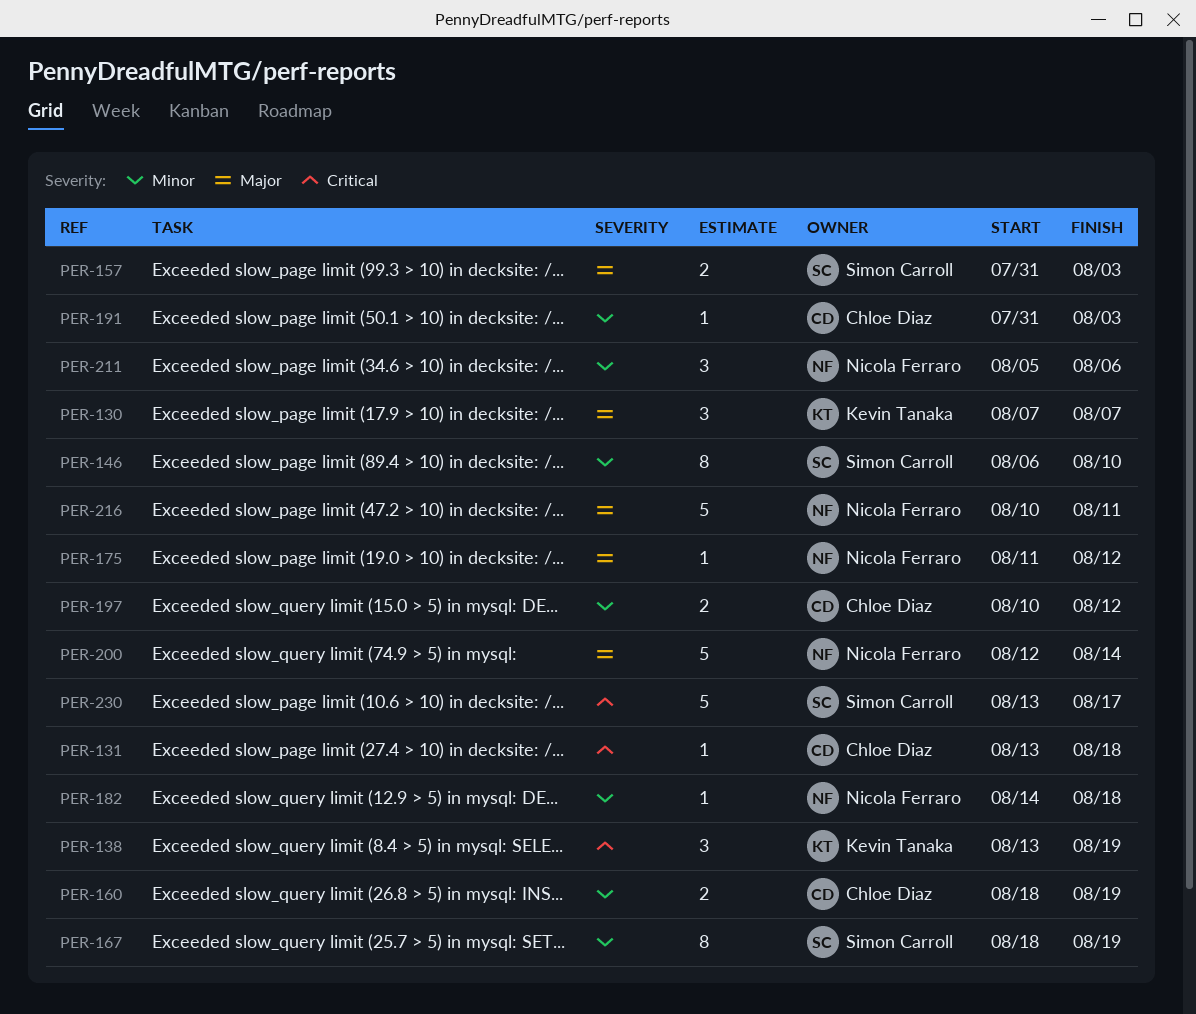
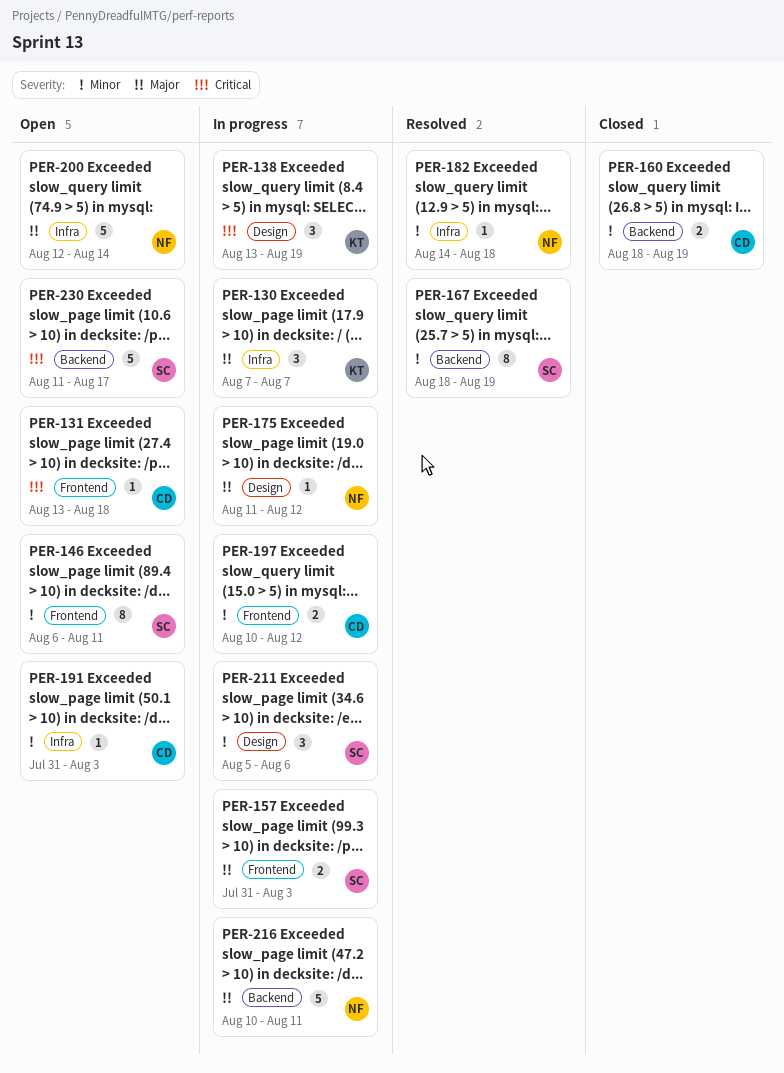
PER-146, due: Aug 10 -> Aug 11
PER-211, owner: Nicola Ferraro -> Simon Carroll
PER-230, start: Aug 13 -> Aug 11

